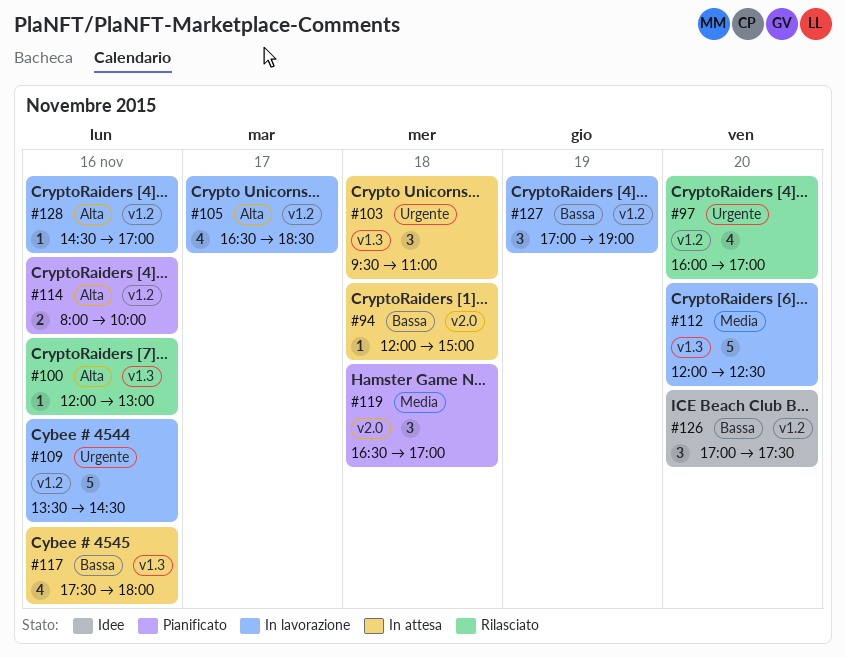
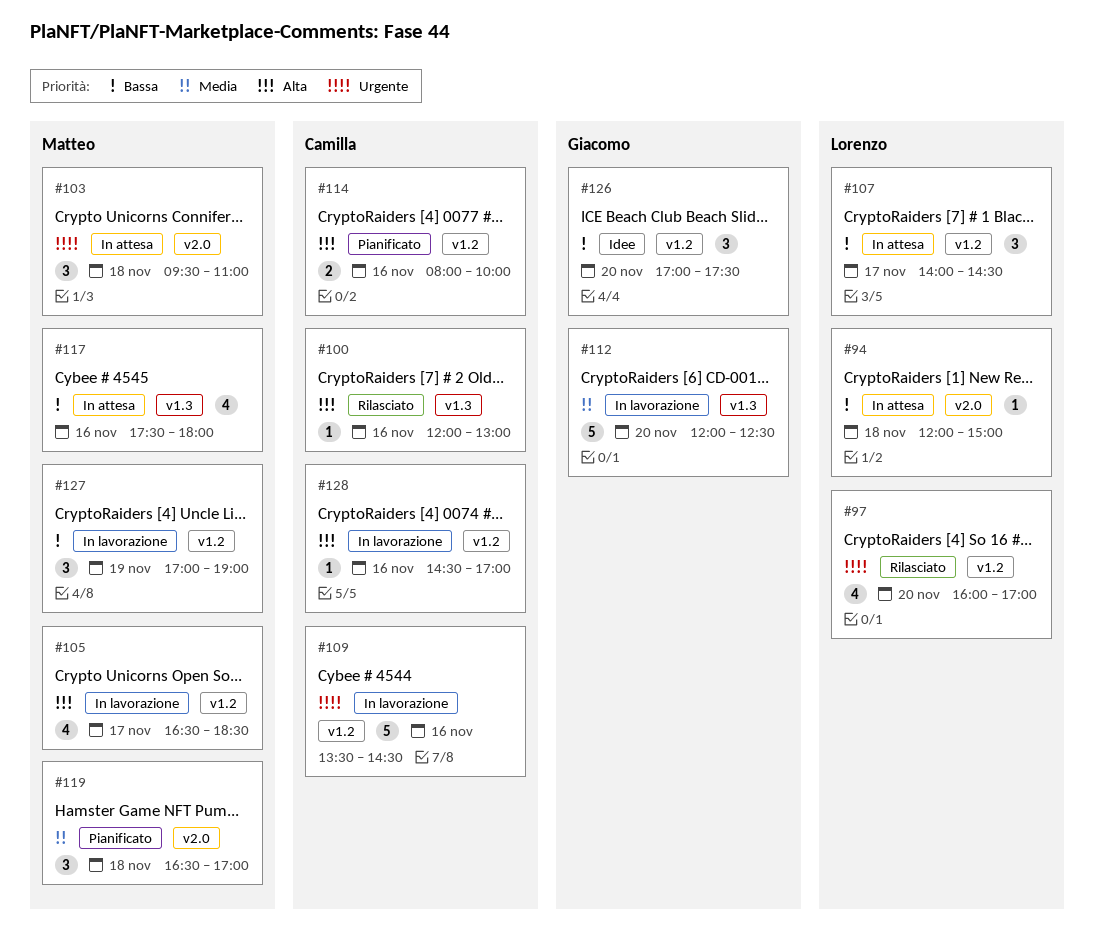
#103, label: v1.3 -> v2.0
#107: none -> present

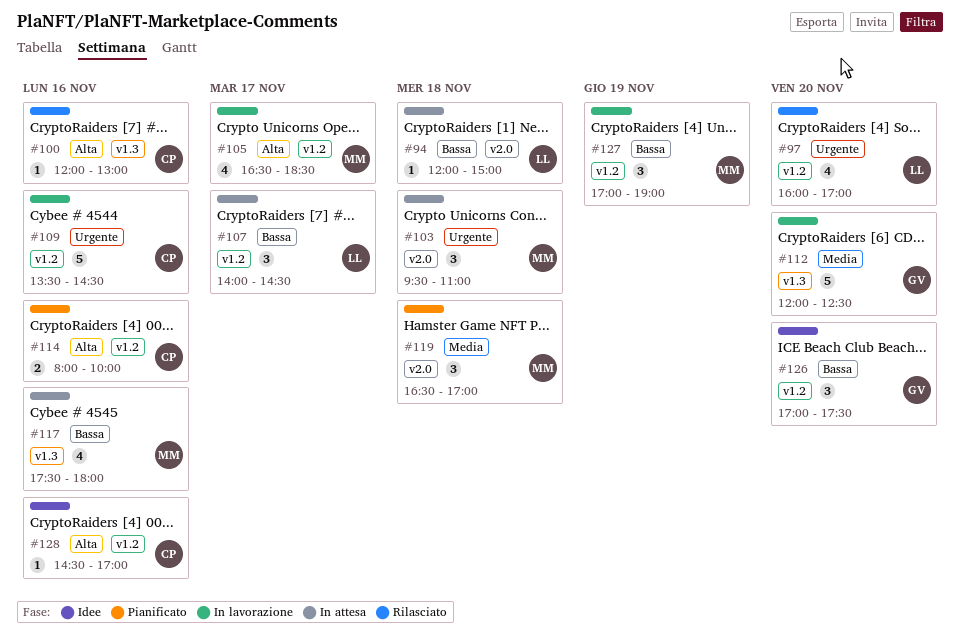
#128, status: In lavorazione -> Idee

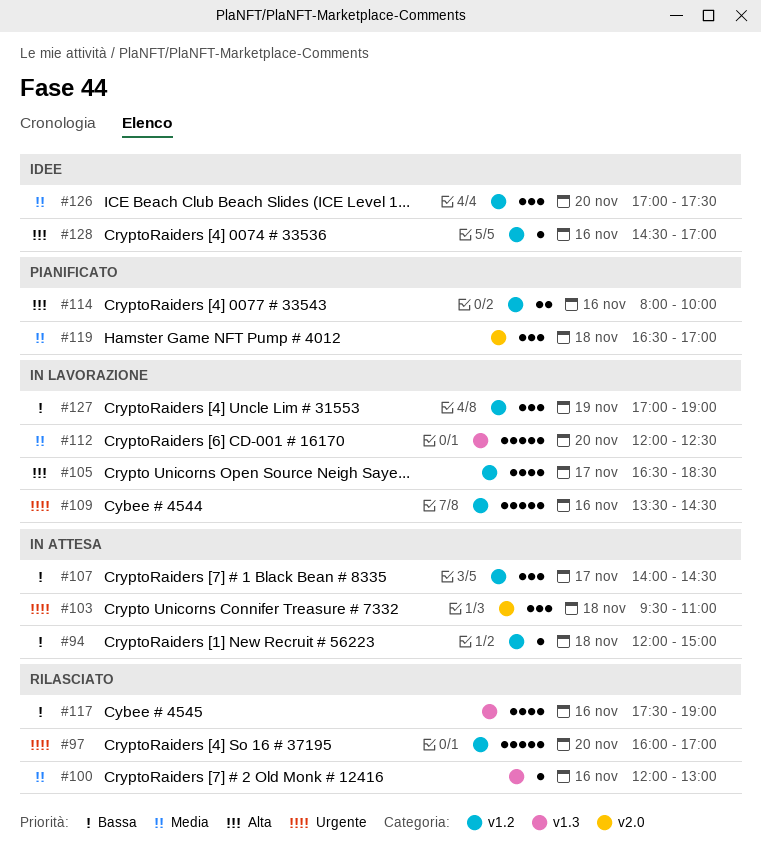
#94, label: v2.0 -> v1.2
#97, estimate: 4 -> 5
#100, priority: Alta -> Media
#117, status: In attesa -> Rilasciato
#117, ends: 18:00 -> 19:00
#126, priority: Bassa -> Media

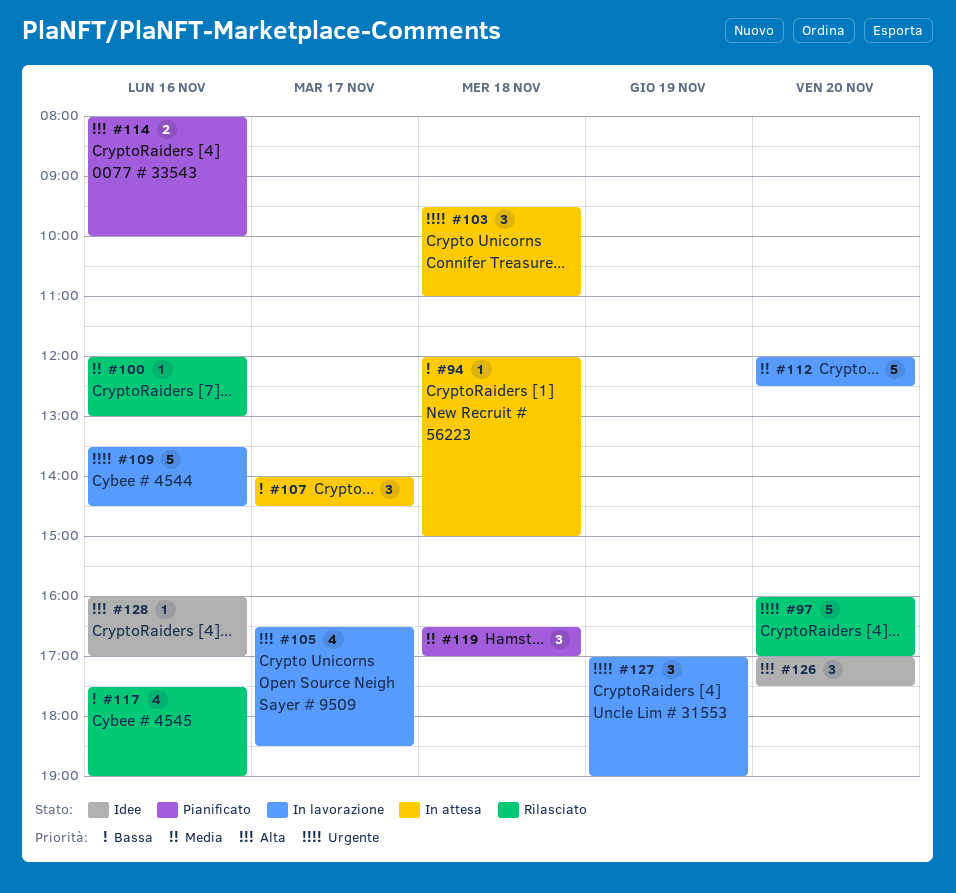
#126, priority: Media -> Alta
#127, priority: Bassa -> Urgente
#128, begins: 14:30 -> 16:00

